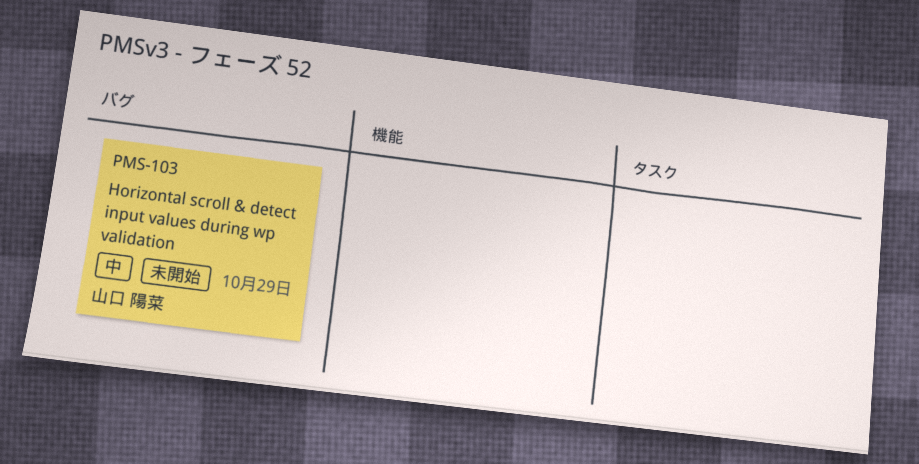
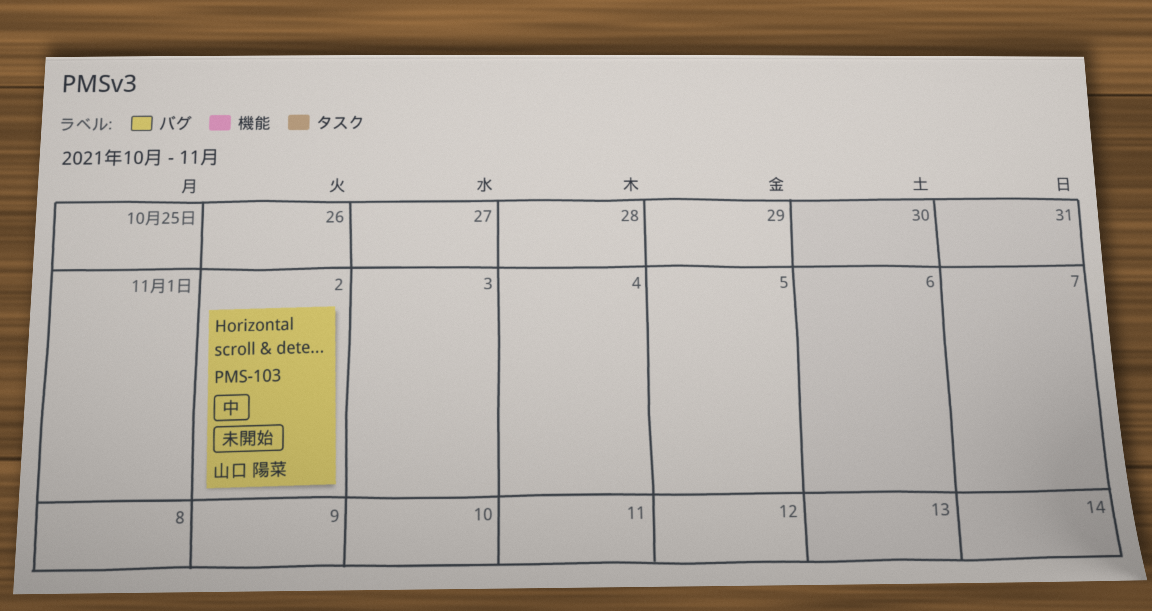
PMS-103, due: Oct 29 -> Nov 2

